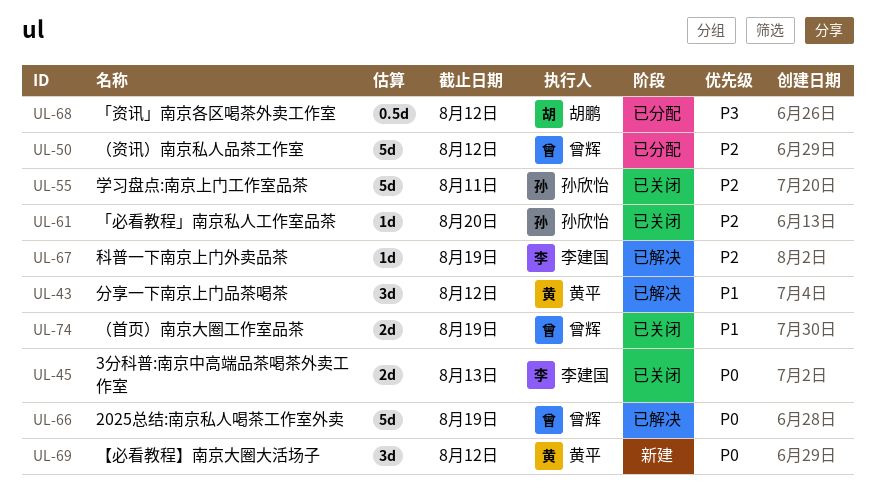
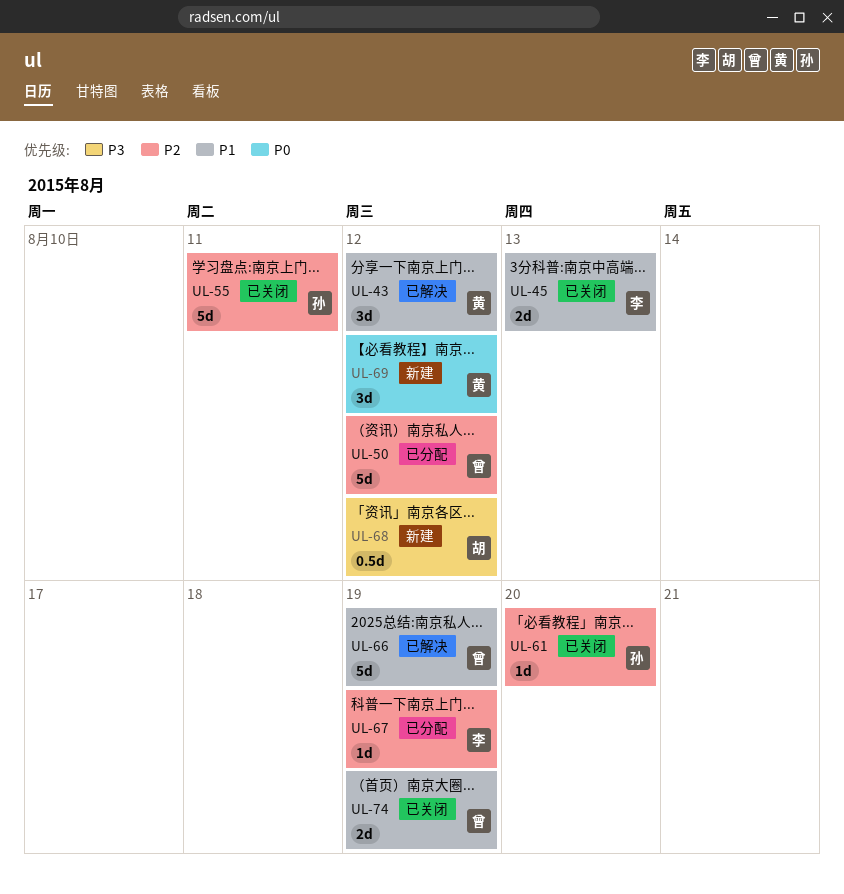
UL-45, priority: P0 -> P1
UL-66, priority: P0 -> P1
UL-67, status: 已解决 -> 已分配
UL-68, status: 已分配 -> 新建

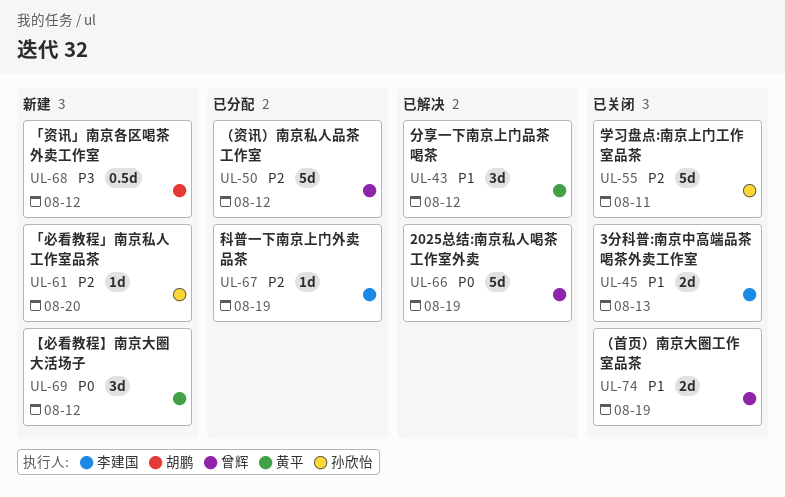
UL-61, status: 已关闭 -> 新建
UL-66, priority: P1 -> P0

